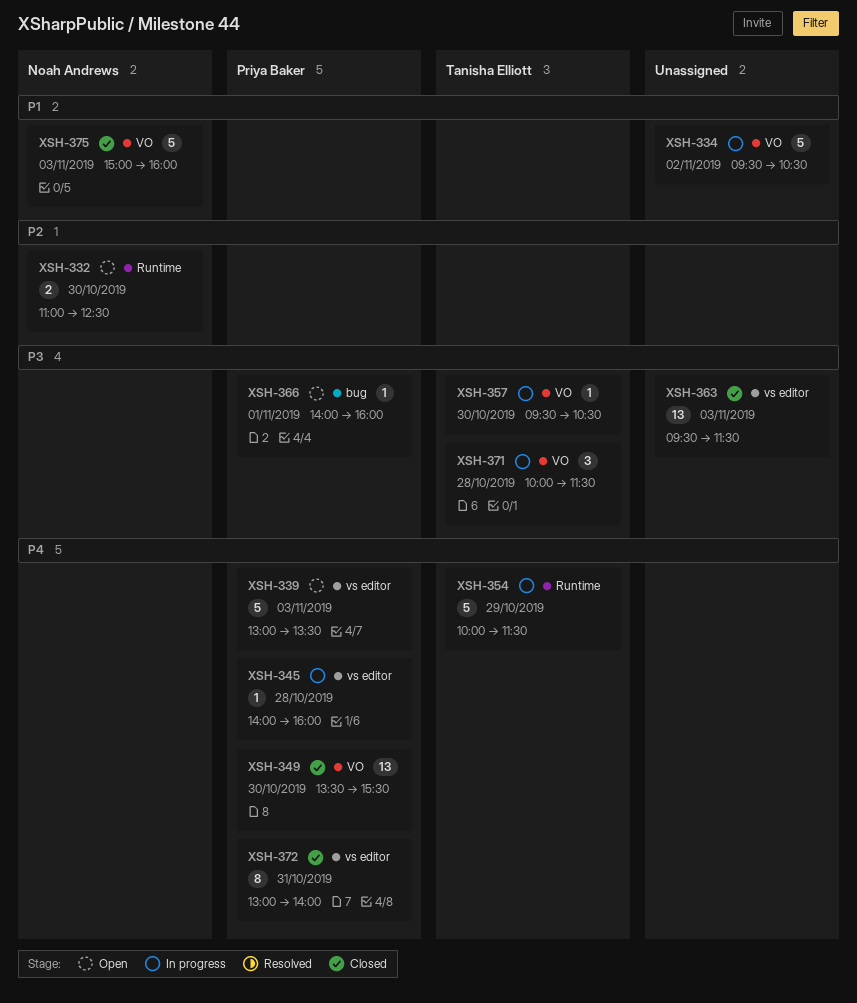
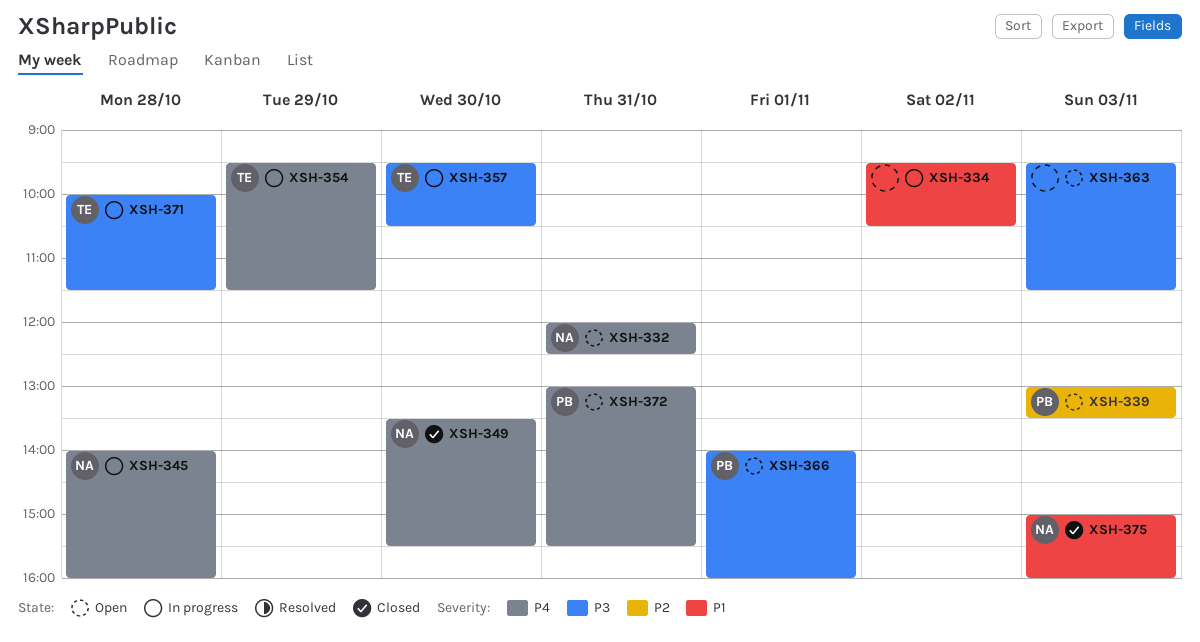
XSH-332, priority: P2 -> P4
XSH-332, day: Oct 30 -> Oct 31
XSH-332, begins: 11:00 -> 12:00
XSH-339, priority: P4 -> P2
XSH-345, owner: Priya Baker -> Noah Andrews
XSH-349, owner: Priya Baker -> Noah Andrews
XSH-354, begins: 10:00 -> 09:30
XSH-363, status: Closed -> Open
XSH-372, status: Closed -> Open
XSH-372, ends: 14:00 -> 15:30

